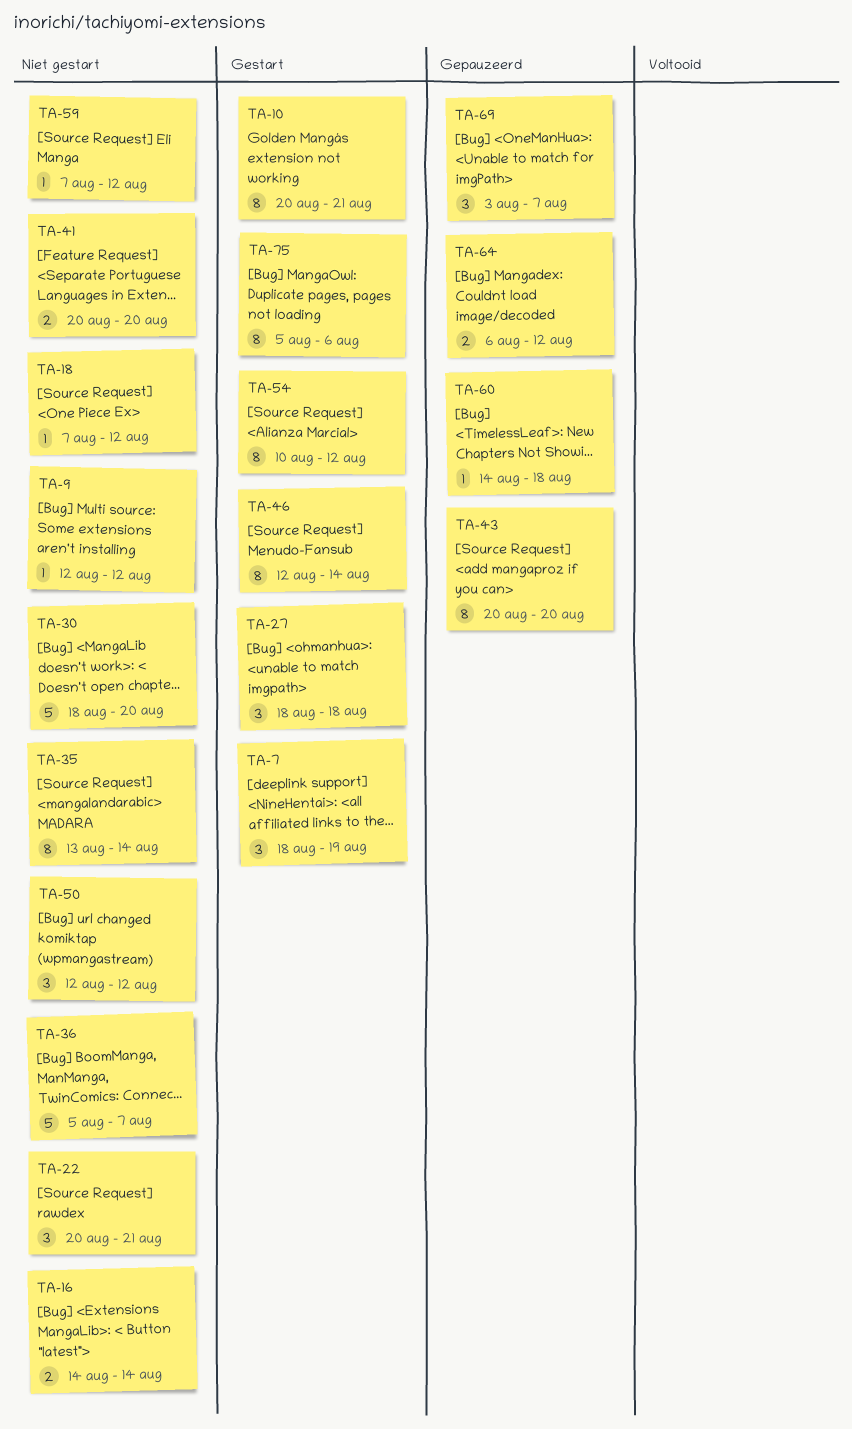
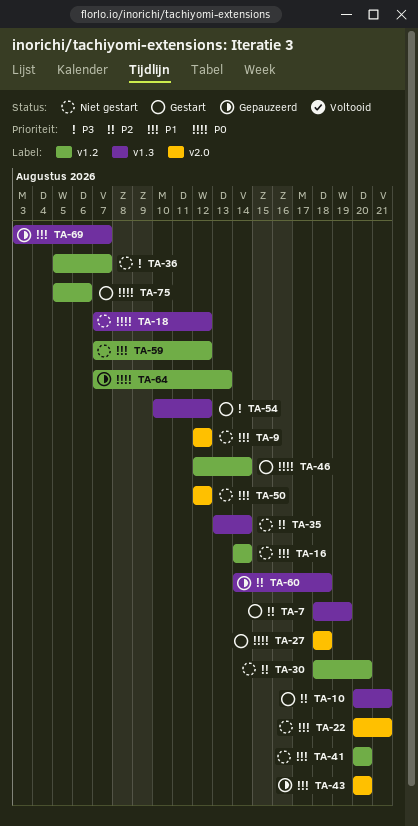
TA-64, start: Aug 6 -> Aug 7
TA-64, due: Aug 12 -> Aug 13

